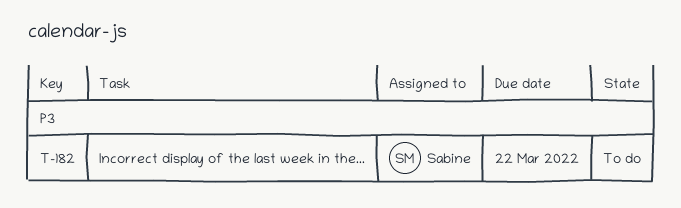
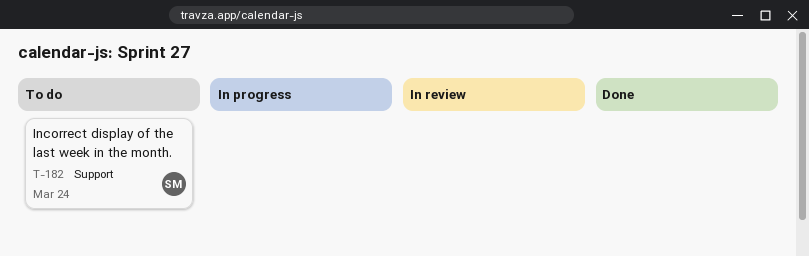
T-182, due: Mar 22 -> Mar 24

